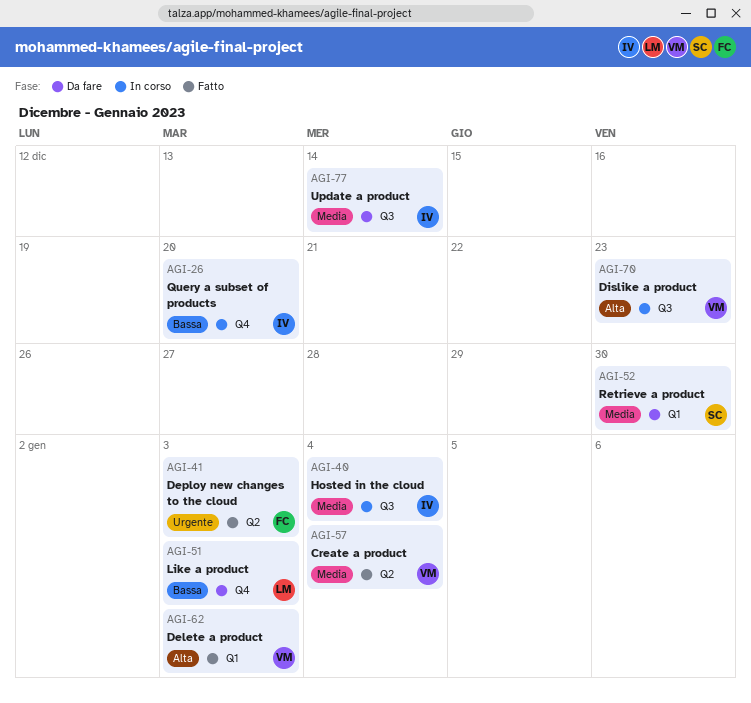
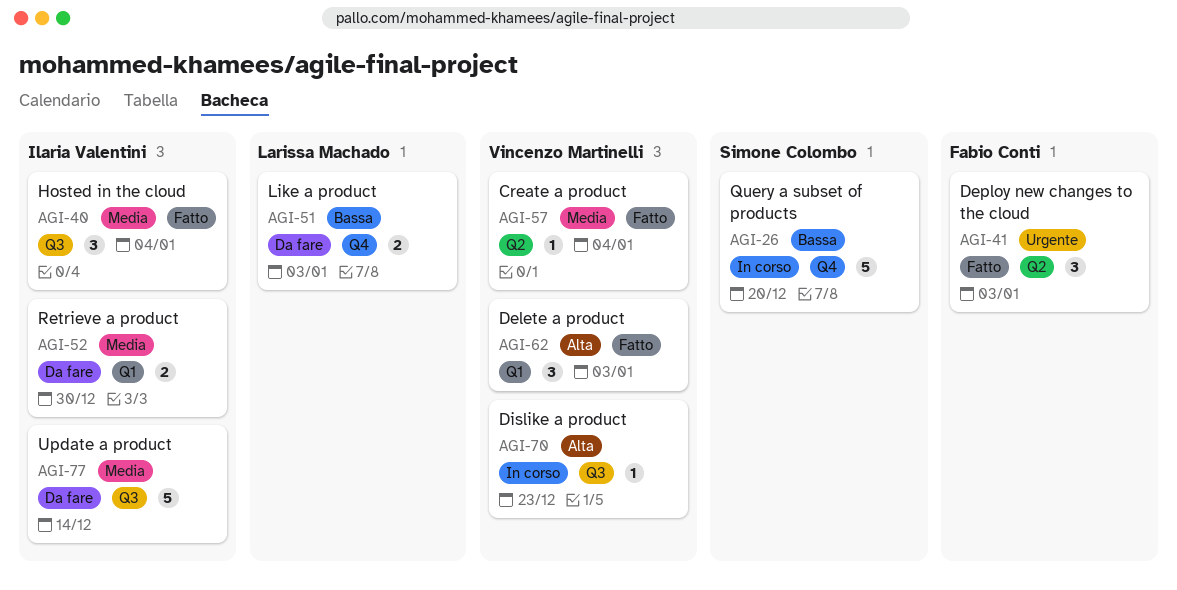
AGI-26, owner: Ilaria Valentini -> Simone Colombo
AGI-40, status: In corso -> Fatto
AGI-52, owner: Simone Colombo -> Ilaria Valentini

